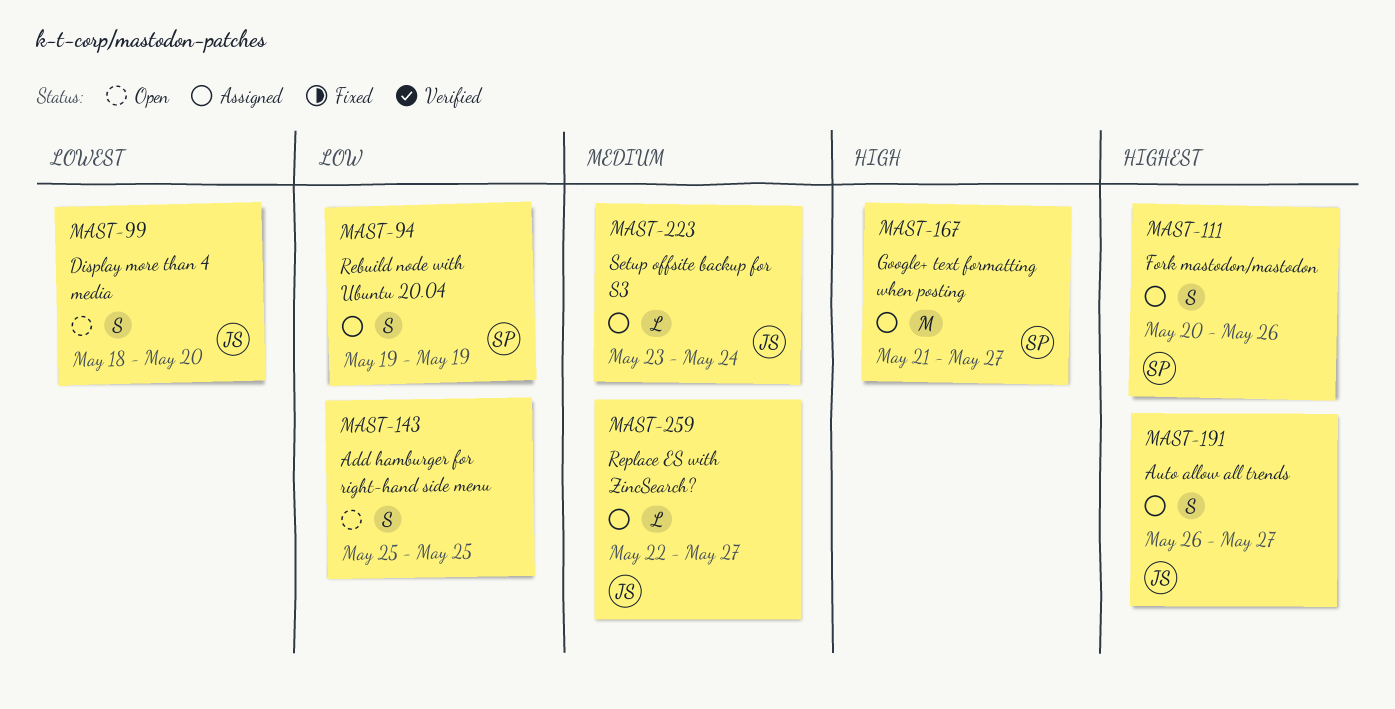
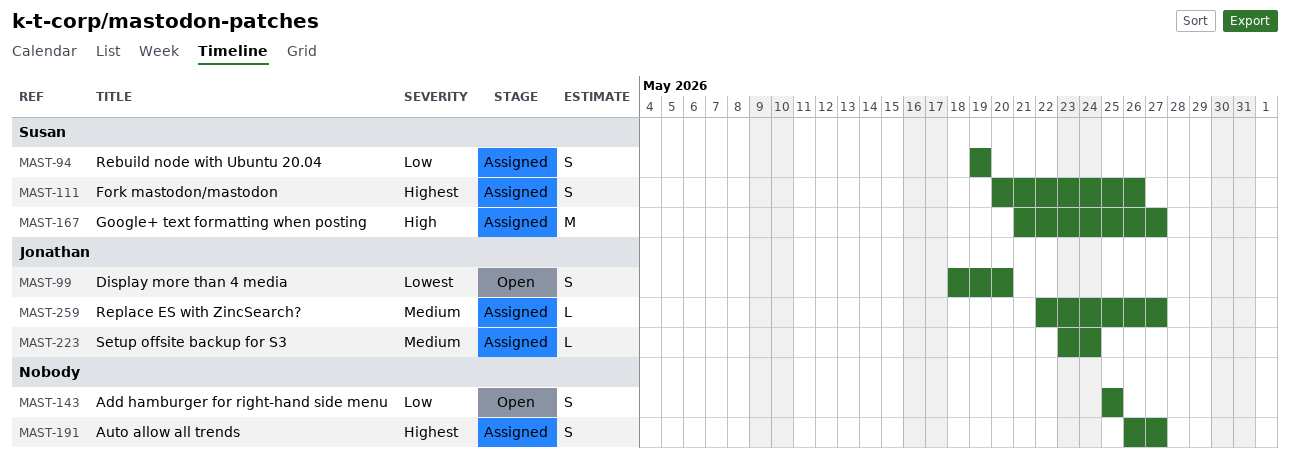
MAST-191, owner: Jonathan -> none

